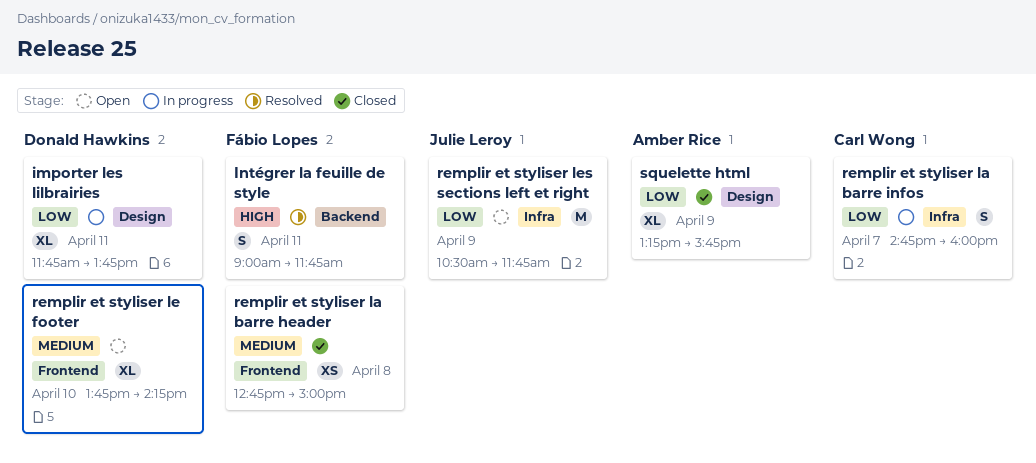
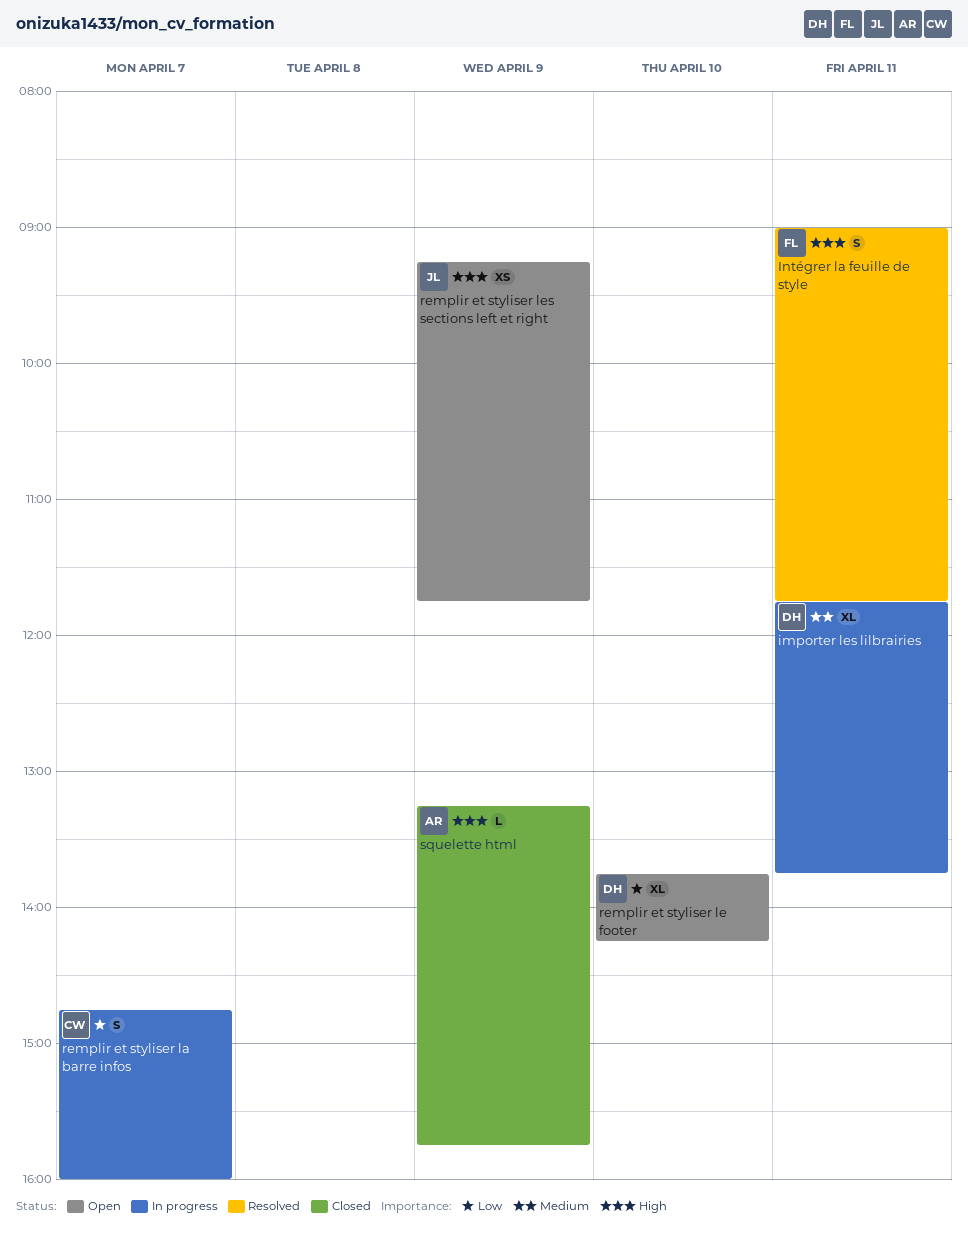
importer les lilbrairies, priority: Low -> Medium
remplir et styliser la barre header: present -> none
remplir et styliser le footer, priority: Medium -> Low
remplir et styliser les sections left et right, priority: Low -> High
remplir et styliser les sections left et right, estimate: M -> XS
remplir et styliser les sections left et right, begins: 10:30 -> 09:15
squelette html, priority: Low -> High
squelette html, estimate: XL -> L

